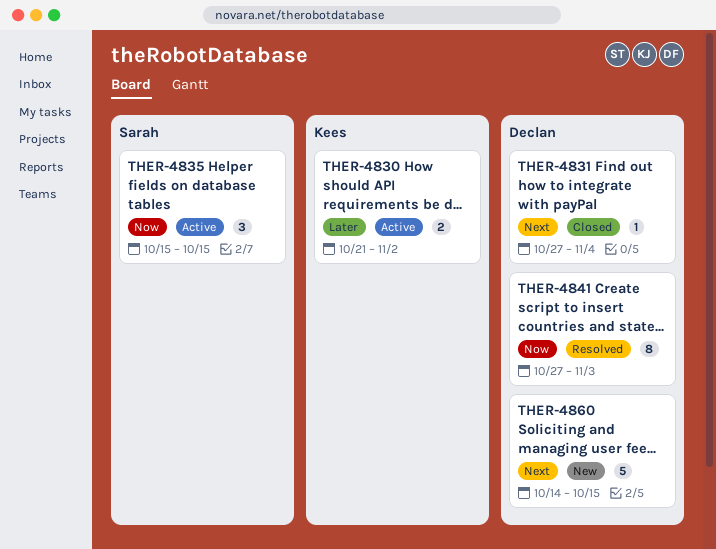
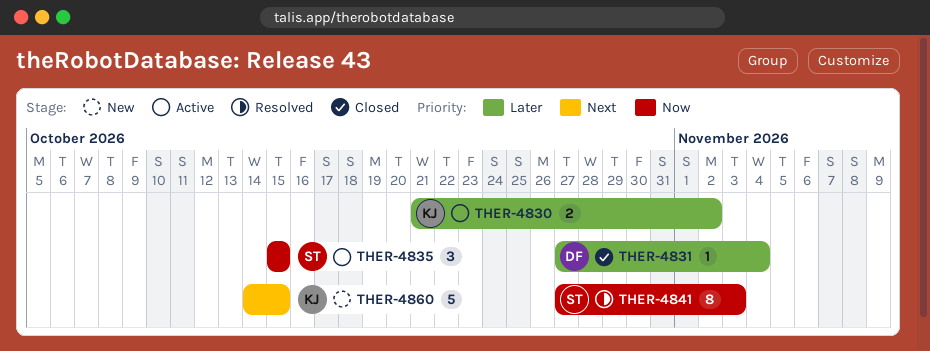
THER-4831, priority: Next -> Later
THER-4841, owner: Declan -> Sarah
THER-4860, owner: Declan -> Kees

